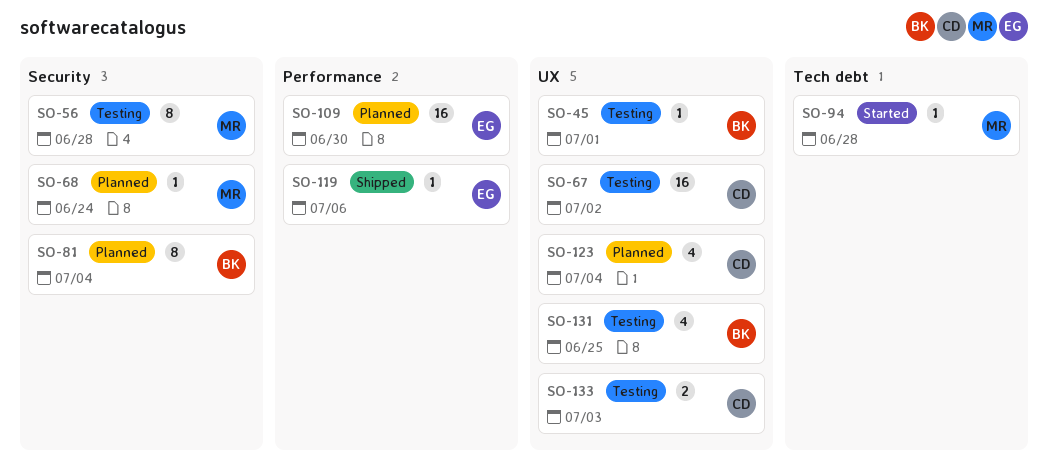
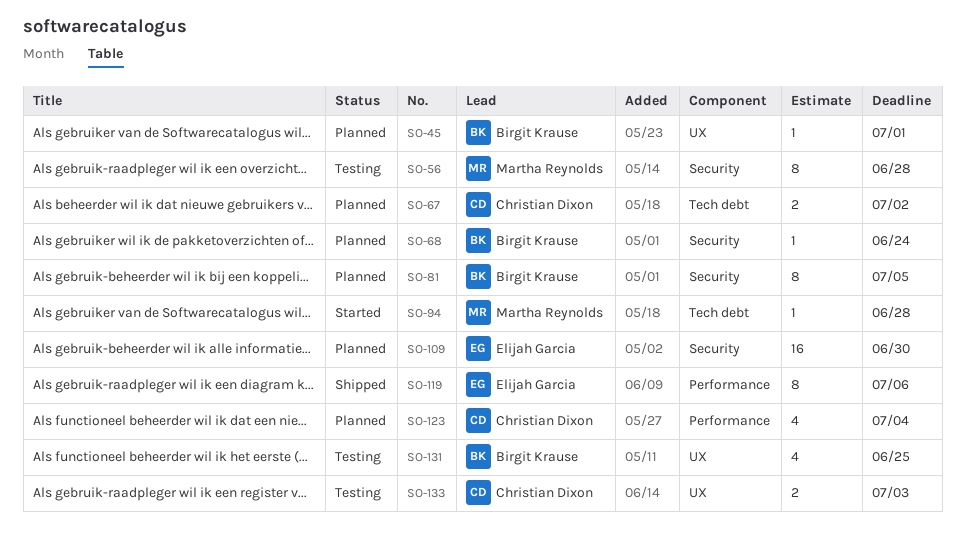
SO-45, status: Testing -> Planned
SO-67, status: Testing -> Planned
SO-67, label: UX -> Tech debt
SO-67, estimate: 16 -> 2
SO-68, owner: Martha Reynolds -> Birgit Krause
SO-81, due: Jul 4 -> Jul 5
SO-109, label: Performance -> Security
SO-119, estimate: 1 -> 8
SO-123, label: UX -> Performance

